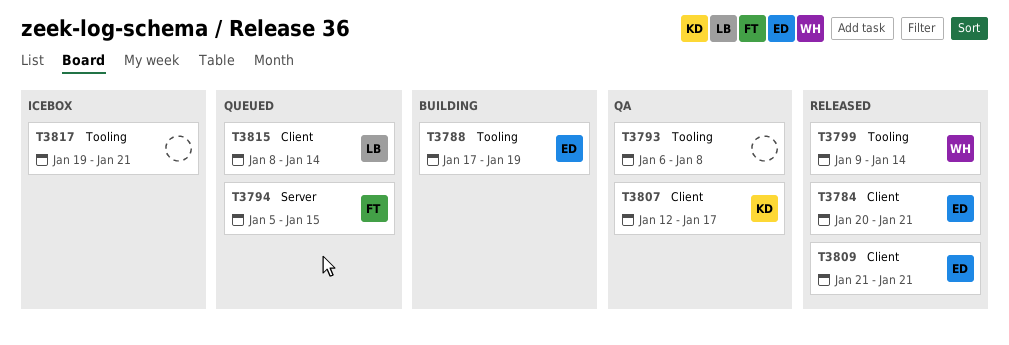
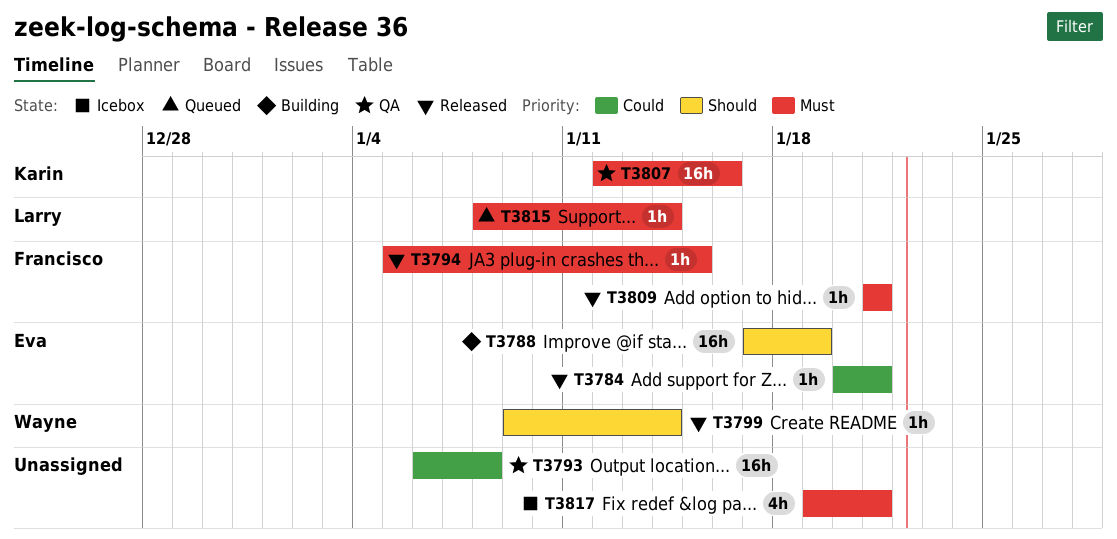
T3794, status: Queued -> Released
T3807, due: Jan 17 -> Jan 16
T3809, owner: Eva -> Francisco

